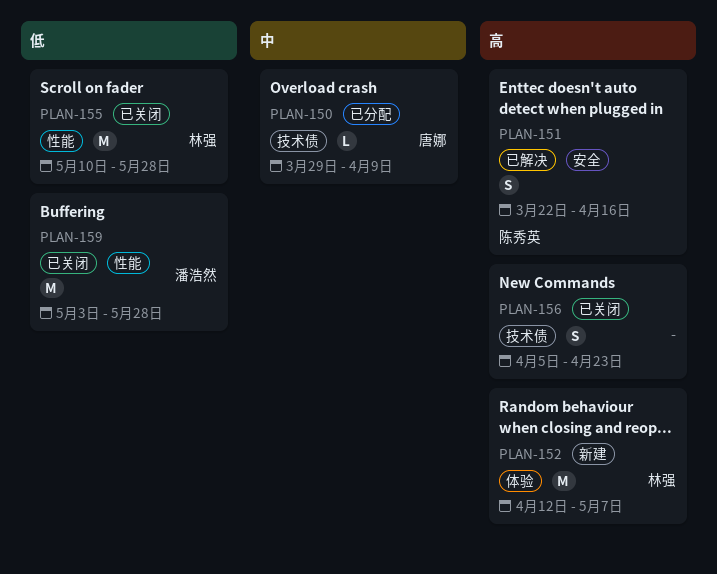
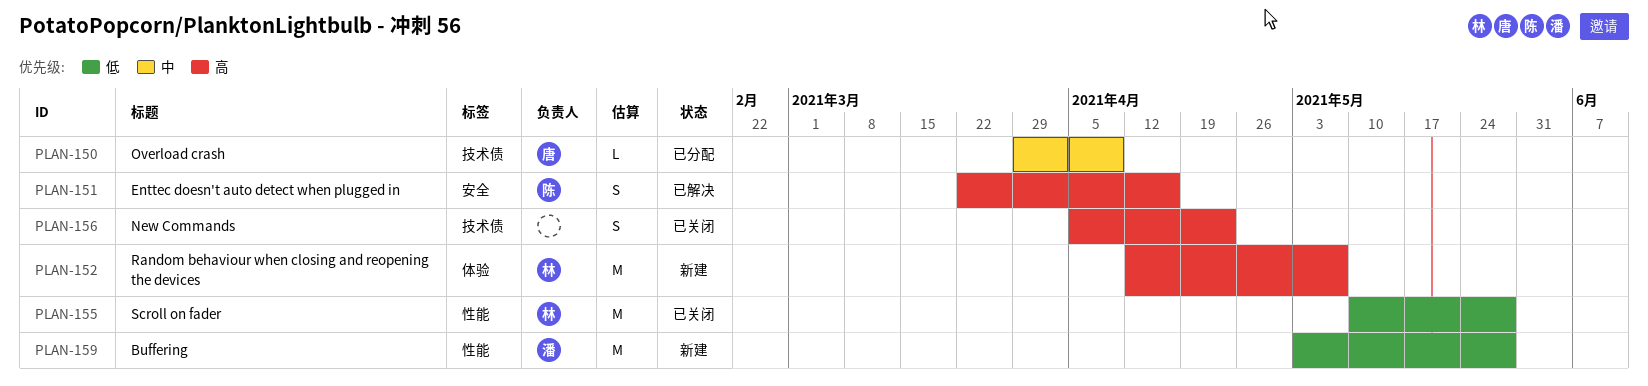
PLAN-159, status: 已关闭 -> 新建

